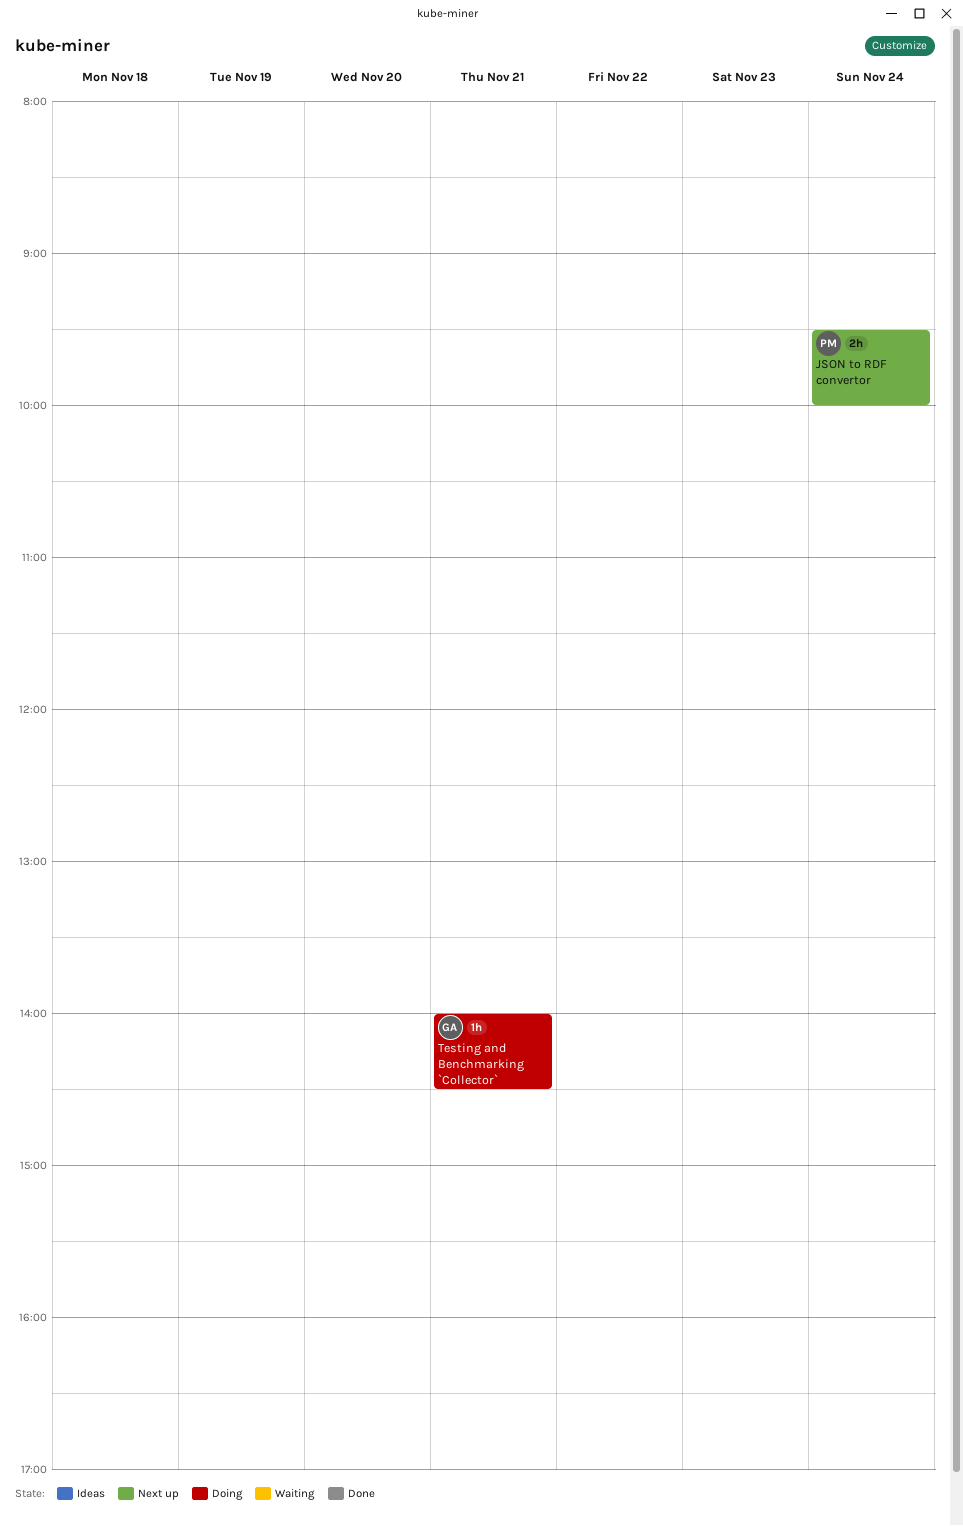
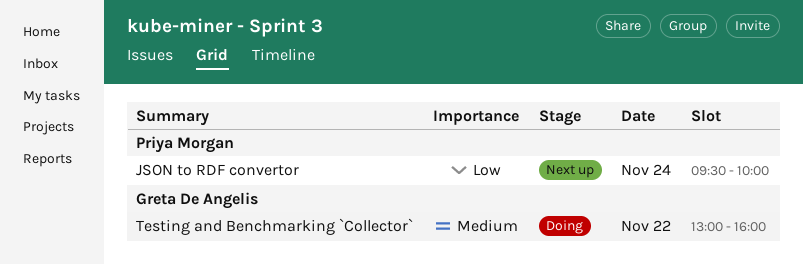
Testing and Benchmarking `Collector`, day: Nov 21 -> Nov 22
Testing and Benchmarking `Collector`, begins: 14:00 -> 13:00
Testing and Benchmarking `Collector`, ends: 14:30 -> 16:00

